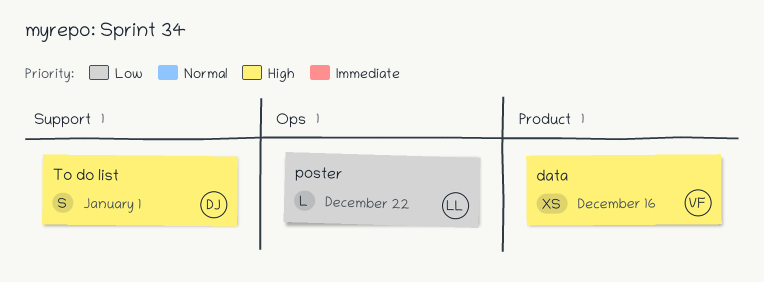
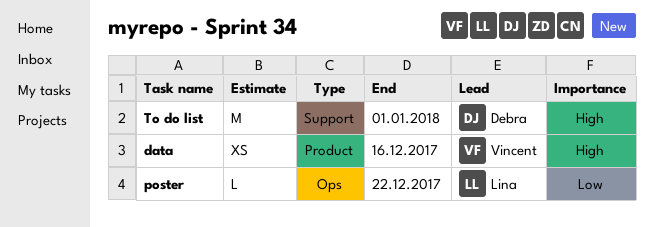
To do list, estimate: S -> M

